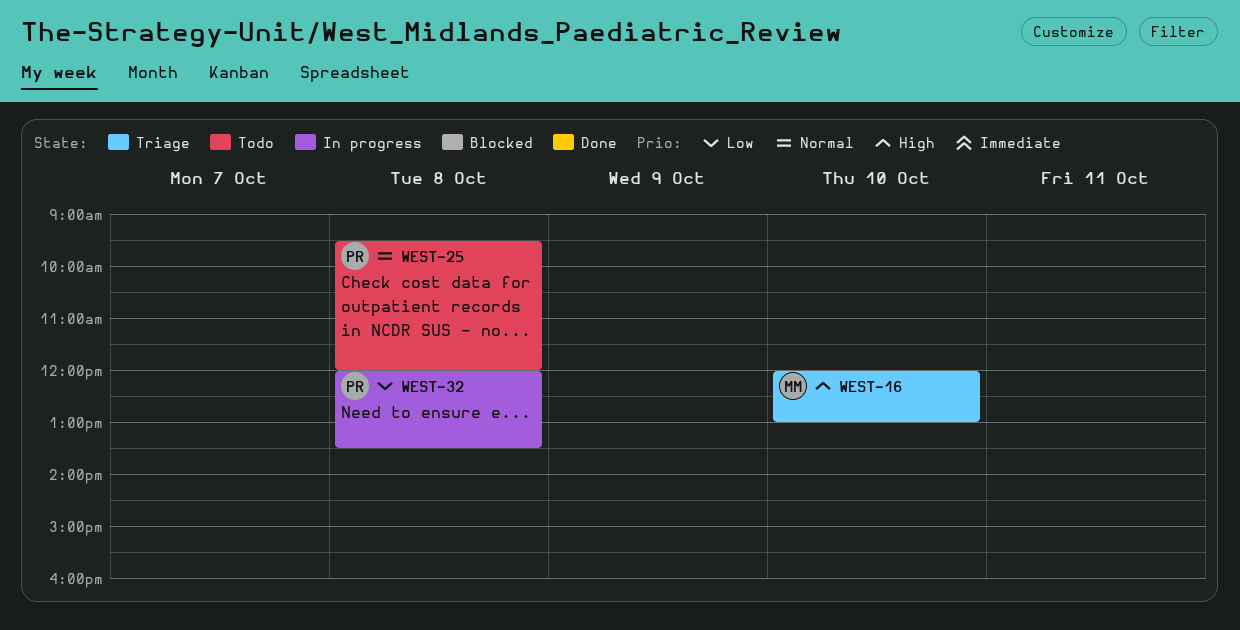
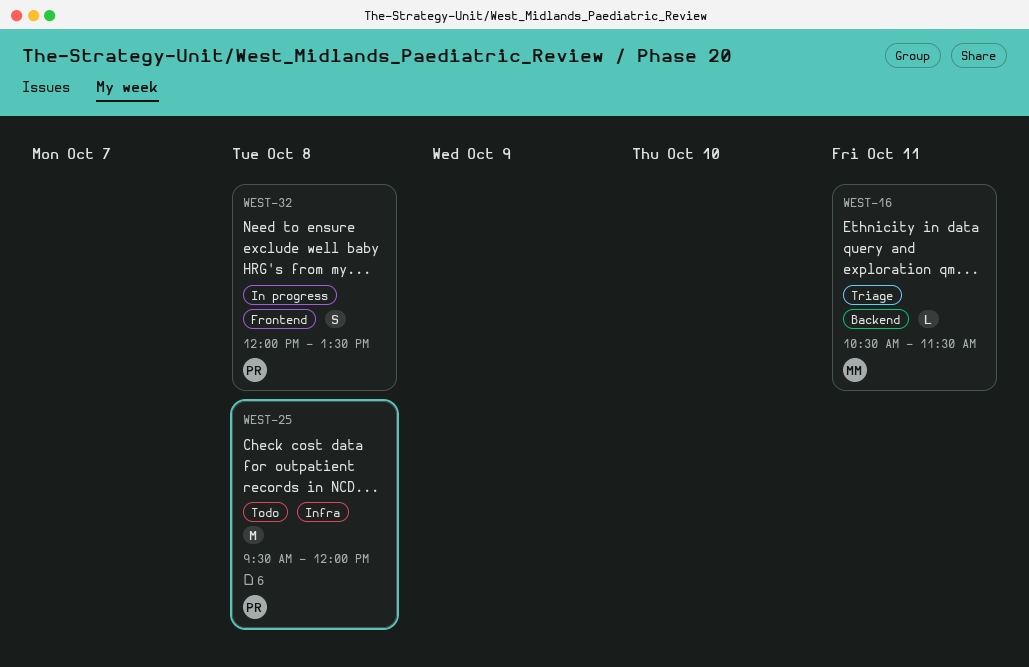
WEST-16, day: Oct 10 -> Oct 11
WEST-16, begins: 12:00 -> 10:30
WEST-16, ends: 13:00 -> 11:30

